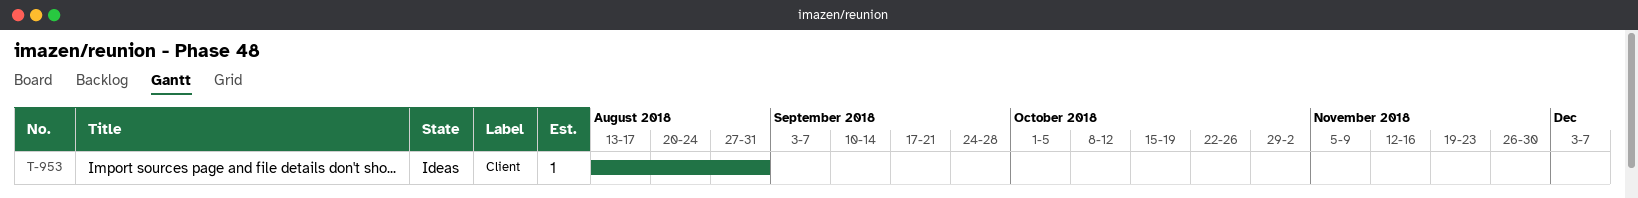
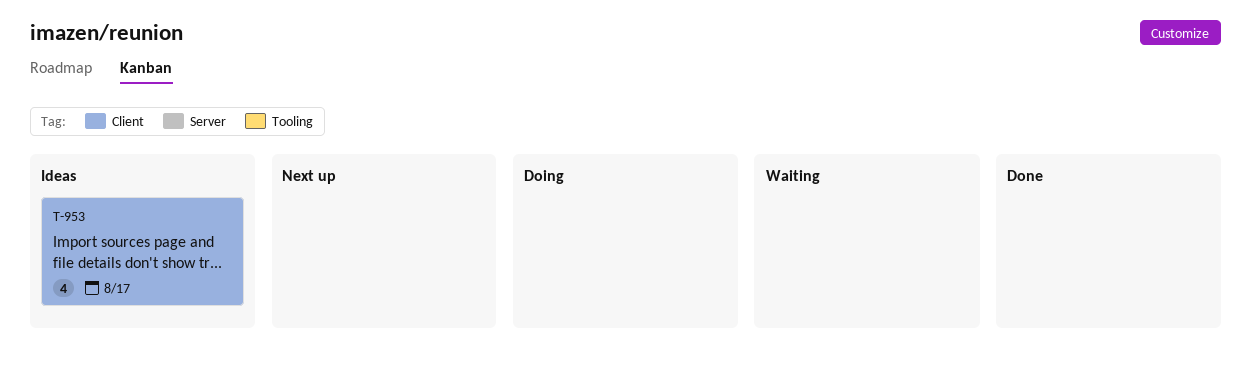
T-953, estimate: 1 -> 4
T-953, due: Aug 31 -> Aug 17

